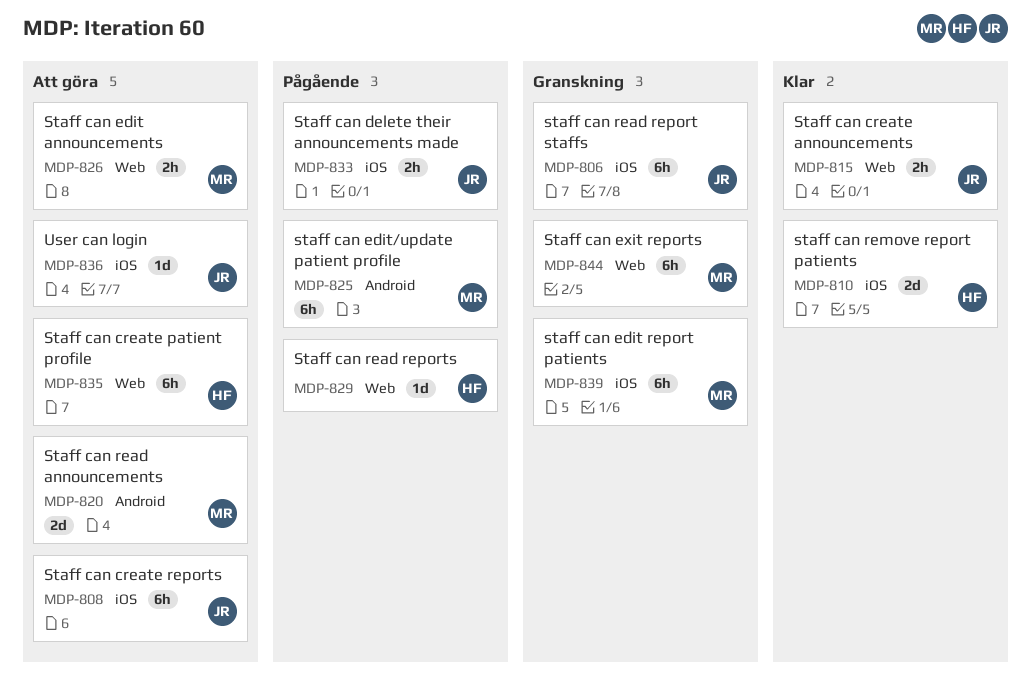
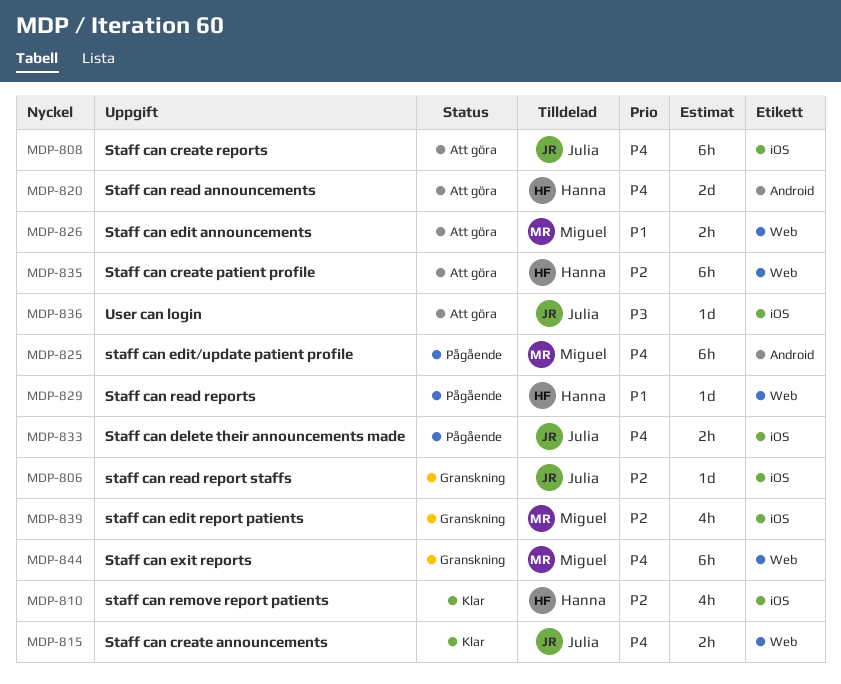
MDP-806, estimate: 6h -> 1d
MDP-810, estimate: 2d -> 4h
MDP-820, owner: Miguel -> Hanna
MDP-839, estimate: 6h -> 4h

